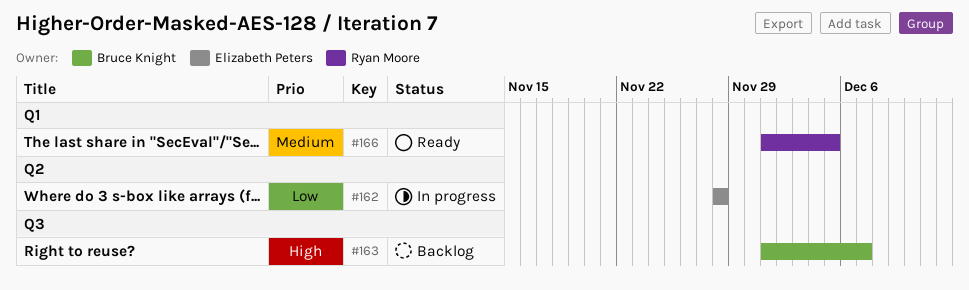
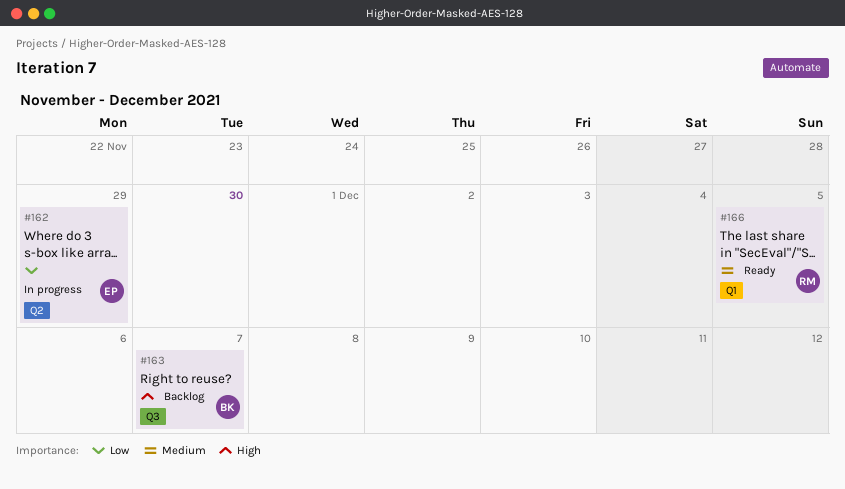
#162, due: Nov 28 -> Nov 29

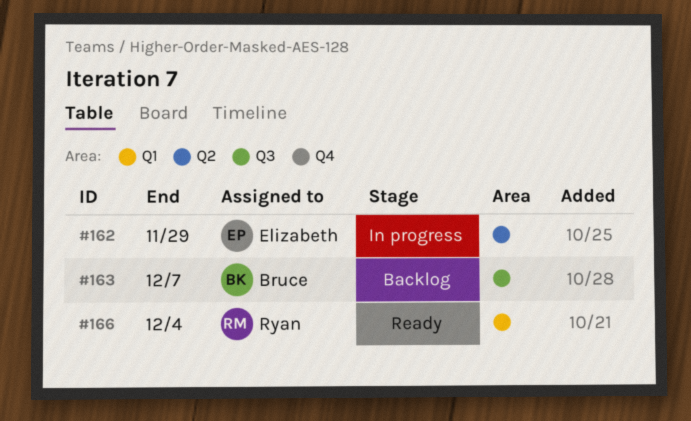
#166, due: Dec 5 -> Dec 4

